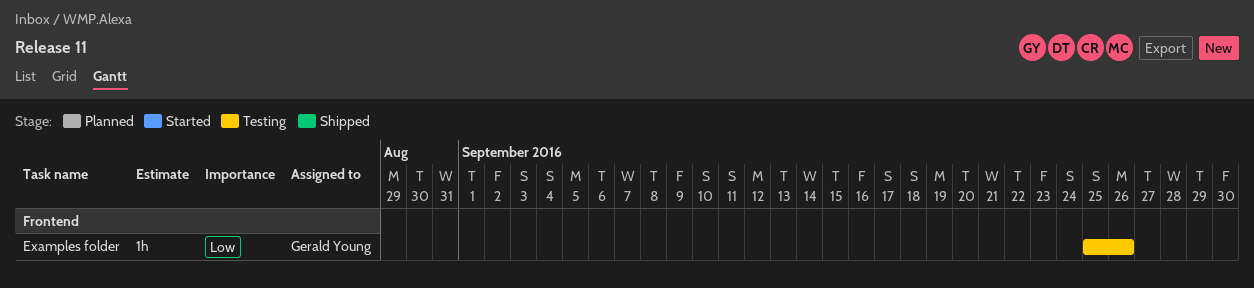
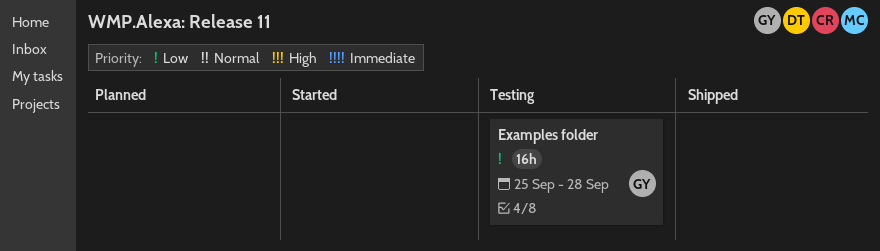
Examples folder, estimate: 1h -> 16h
Examples folder, due: Sep 26 -> Sep 28

